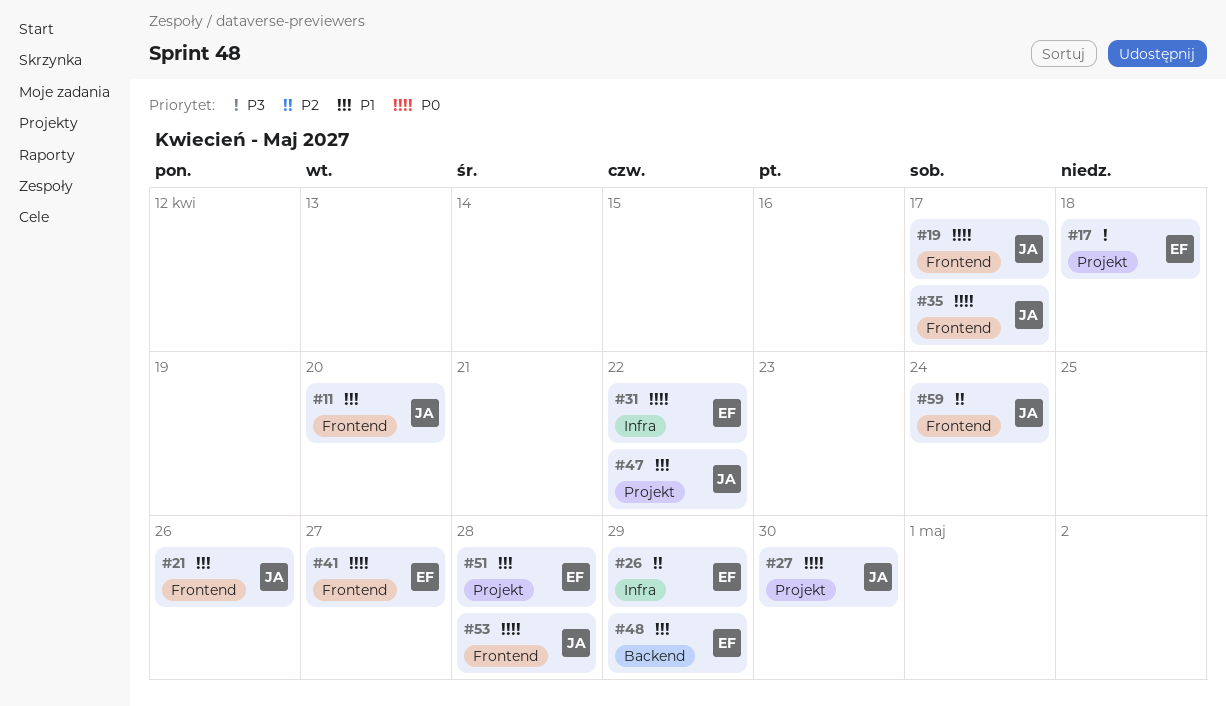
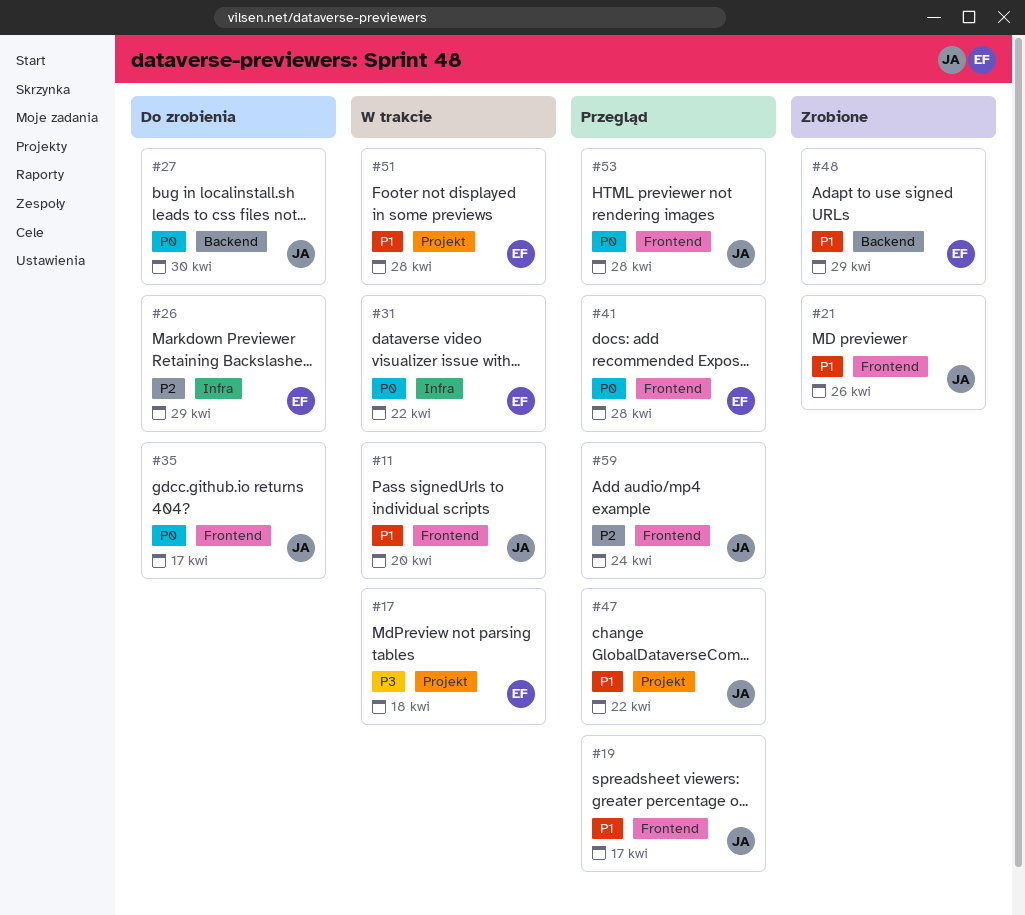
#19, priority: P0 -> P1
#27, label: Projekt -> Backend
#41, due: Apr 27 -> Apr 28

